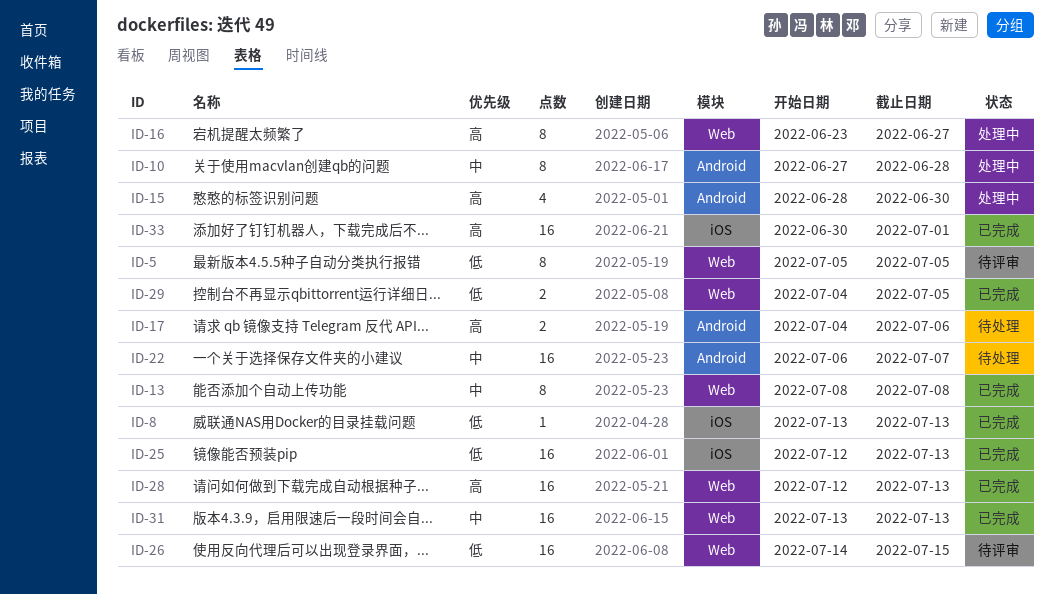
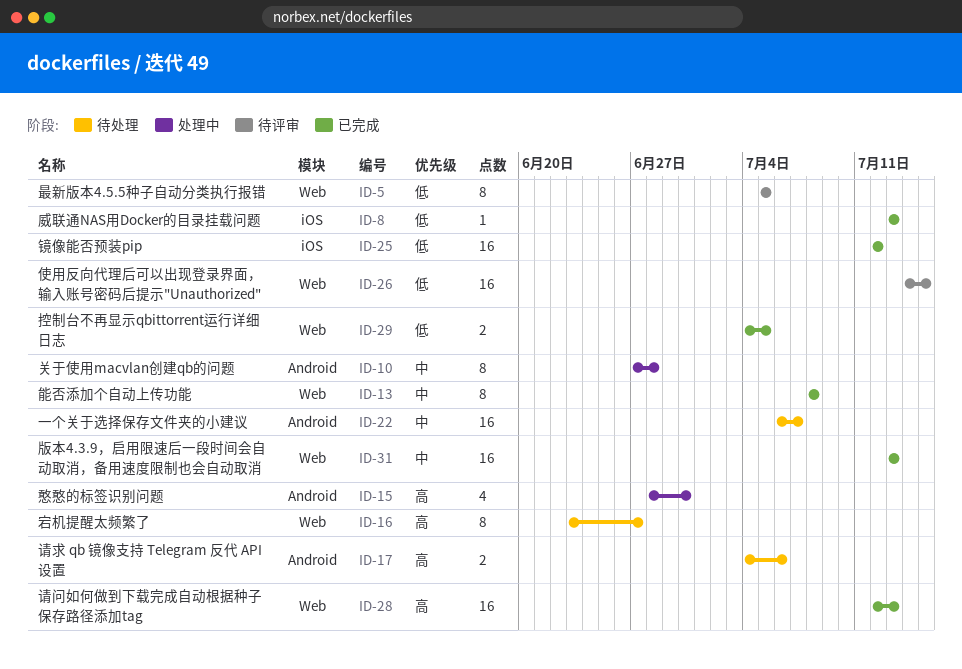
ID-16, status: 处理中 -> 待处理
ID-25, due: Jul 13 -> Jul 12
ID-33: present -> none

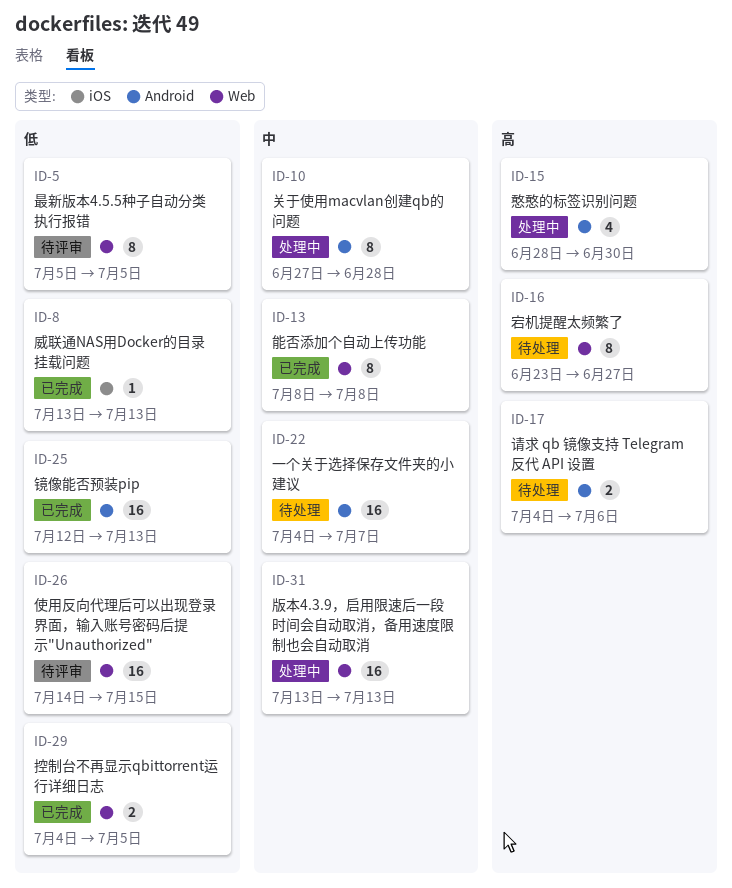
ID-22, start: Jul 6 -> Jul 4
ID-25, label: iOS -> Android
ID-25, due: Jul 12 -> Jul 13
ID-28: present -> none
ID-31, status: 已完成 -> 处理中

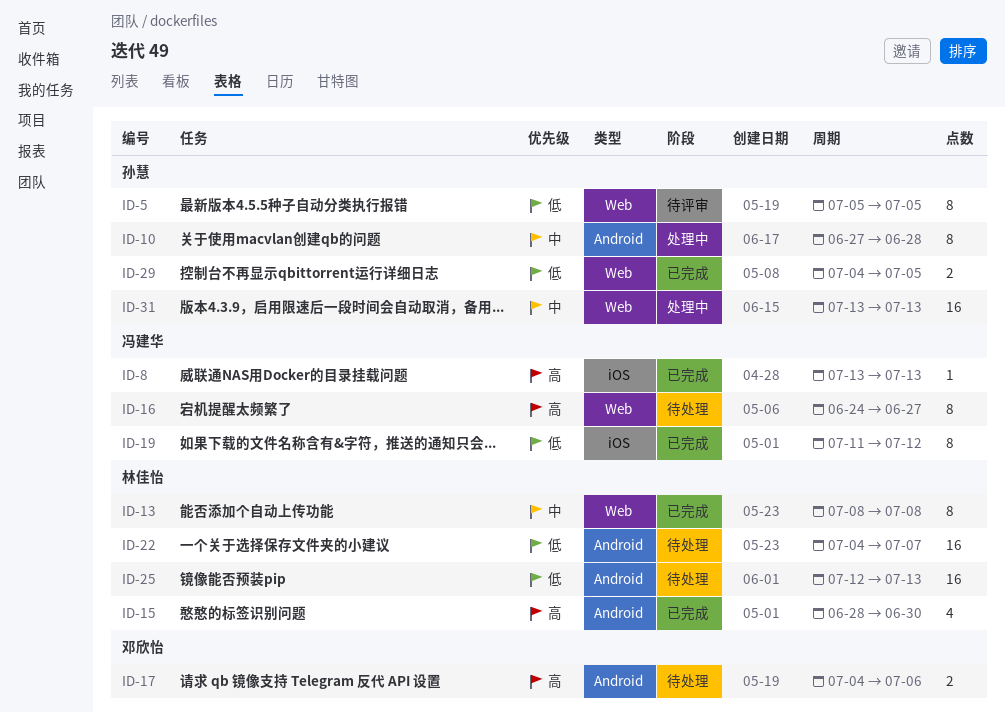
ID-8, priority: 低 -> 高
ID-15, status: 处理中 -> 已完成
ID-16, start: Jun 23 -> Jun 24
ID-19: none -> present
ID-22, priority: 中 -> 低
ID-25, status: 已完成 -> 待处理
ID-26: present -> none

